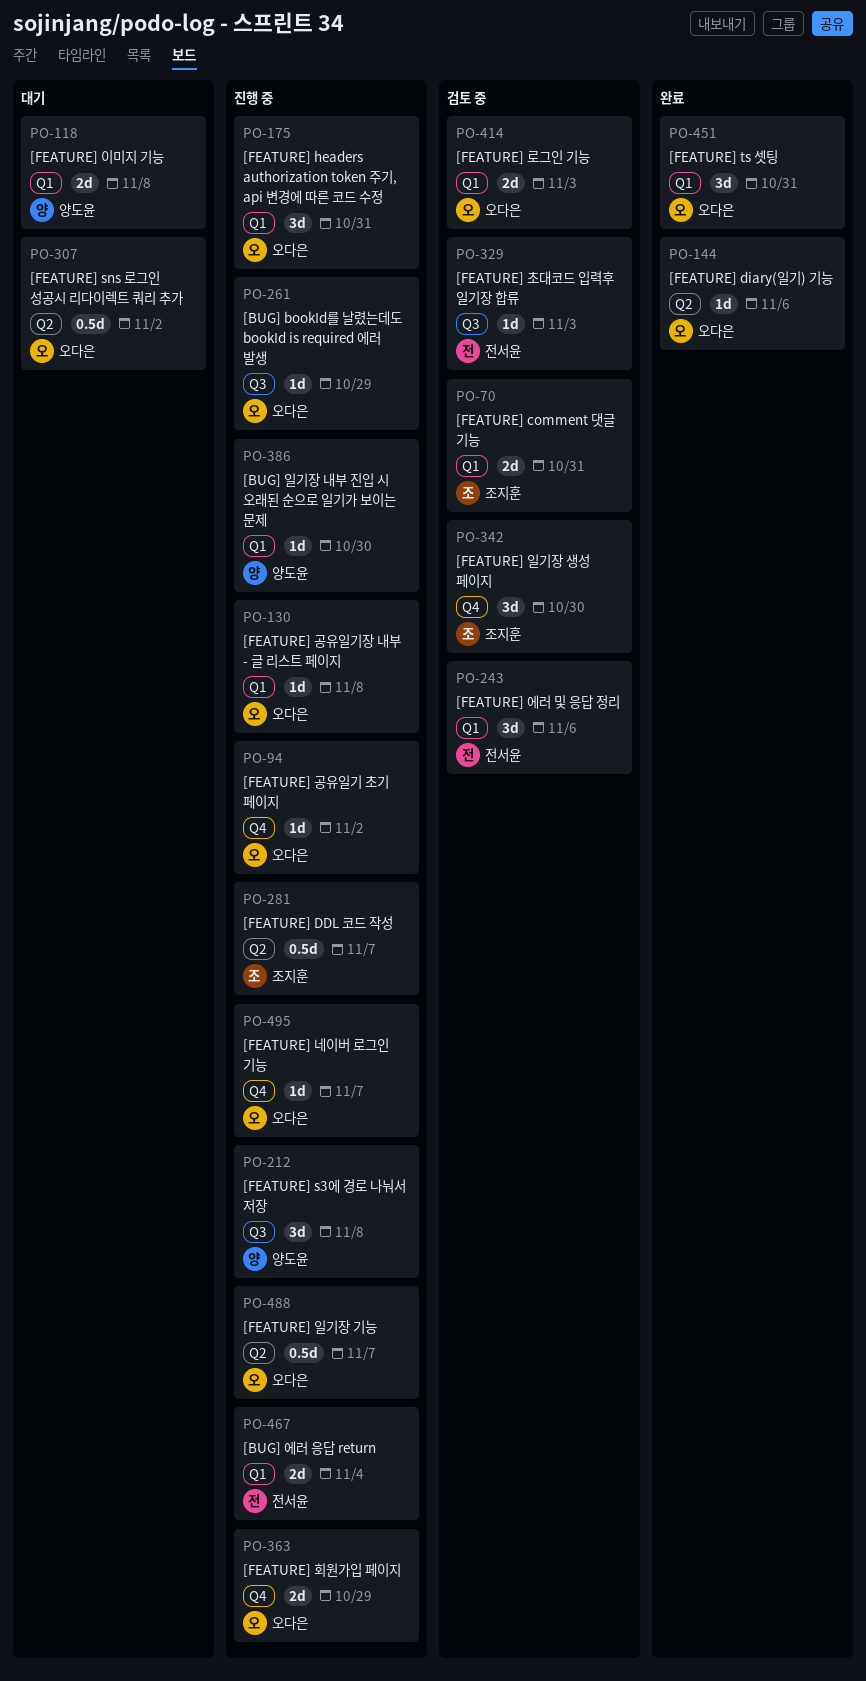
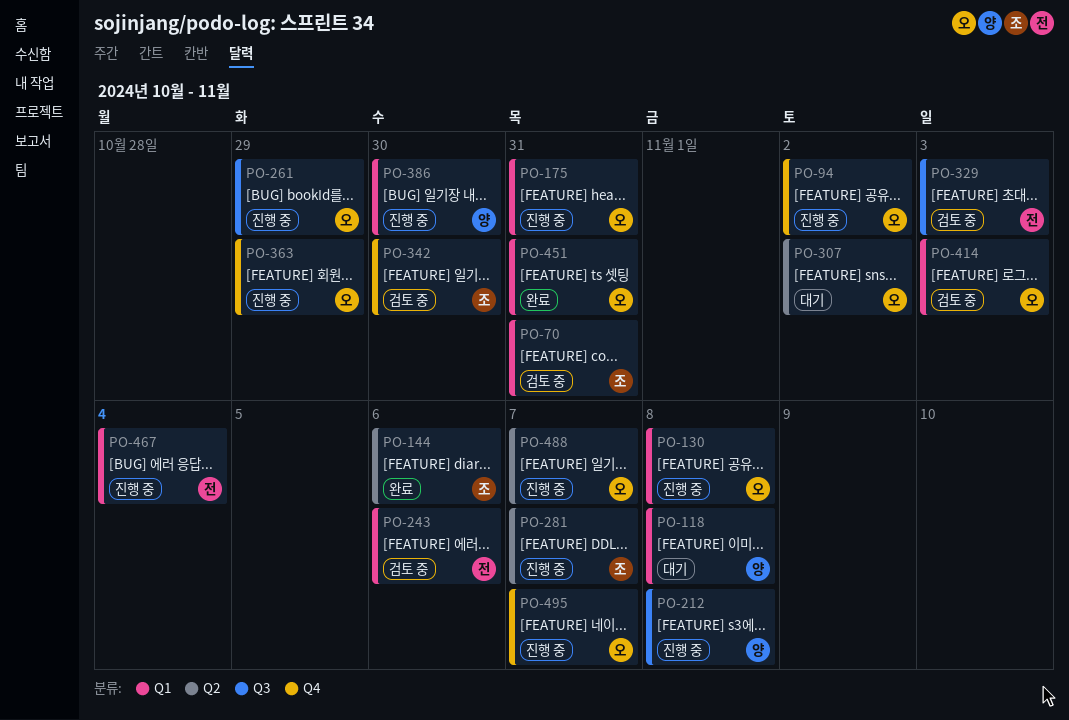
PO-144, owner: 오다은 -> 조지훈

